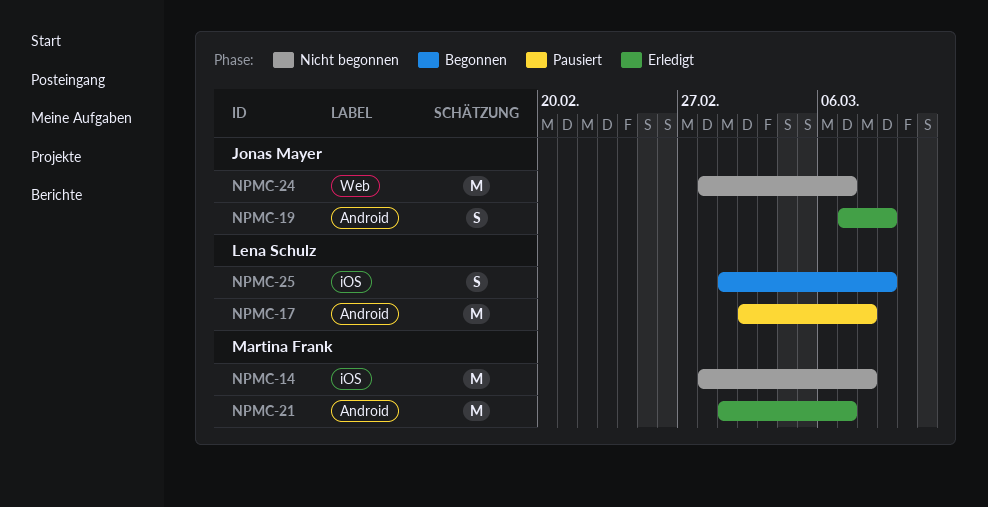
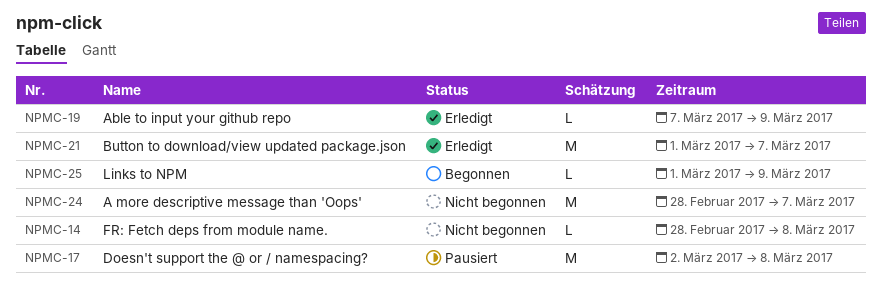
NPMC-14, estimate: M -> L
NPMC-19, estimate: S -> L
NPMC-25, estimate: S -> L

